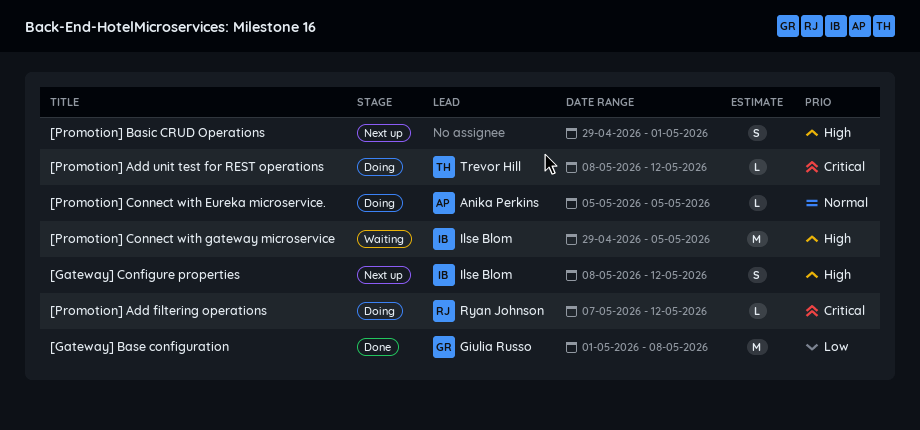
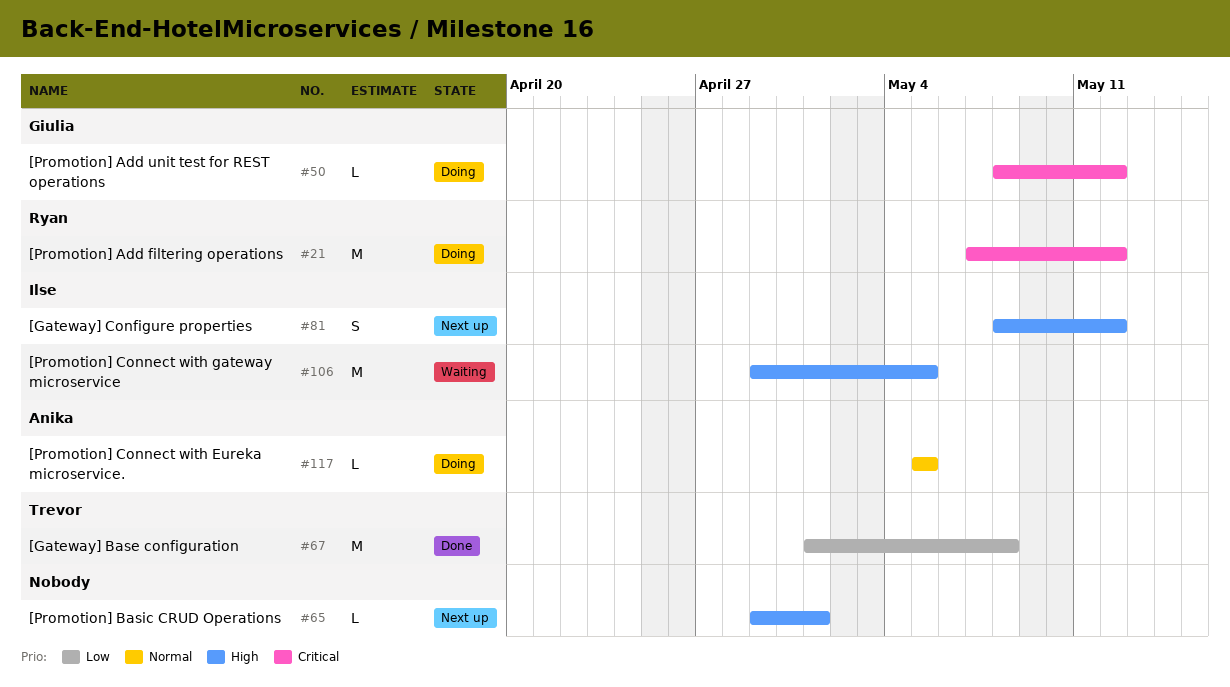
[Gateway] Base configuration, owner: Giulia Russo -> Trevor Hill
[Promotion] Add filtering operations, estimate: L -> M
[Promotion] Add unit test for REST operations, owner: Trevor Hill -> Giulia Russo
[Promotion] Basic CRUD Operations, estimate: S -> L

